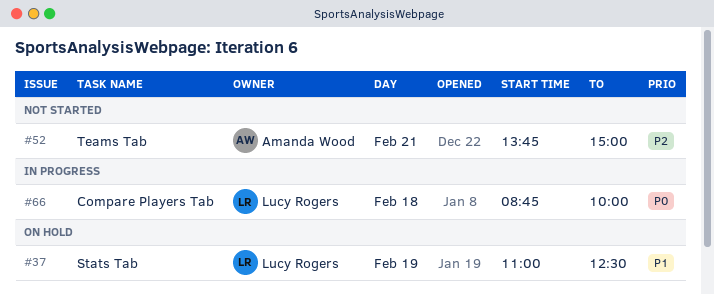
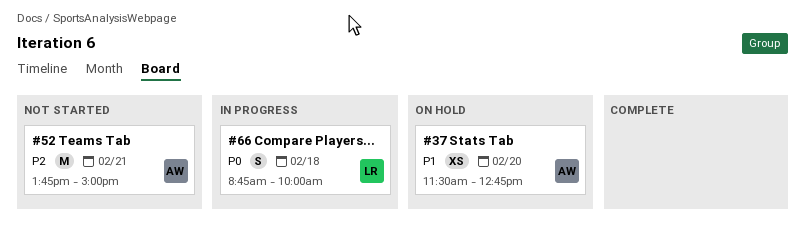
#37, owner: Lucy Rogers -> Amanda Wood
#37, day: Feb 19 -> Feb 20
#37, begins: 11:00 -> 11:30
#37, ends: 12:30 -> 12:45

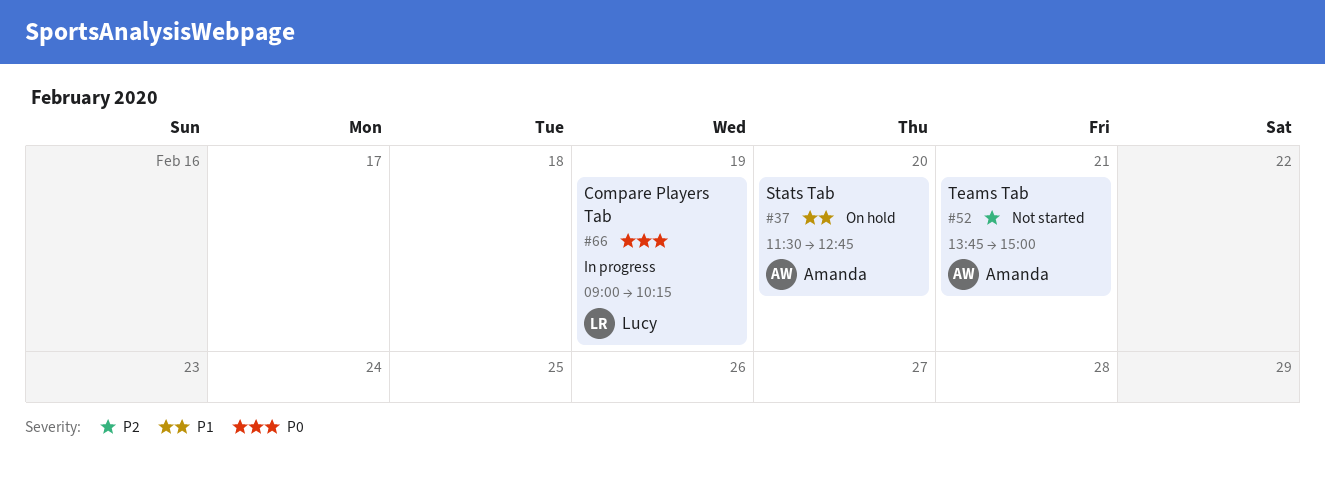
#66, day: Feb 18 -> Feb 19
#66, begins: 08:45 -> 09:00
#66, ends: 10:00 -> 10:15

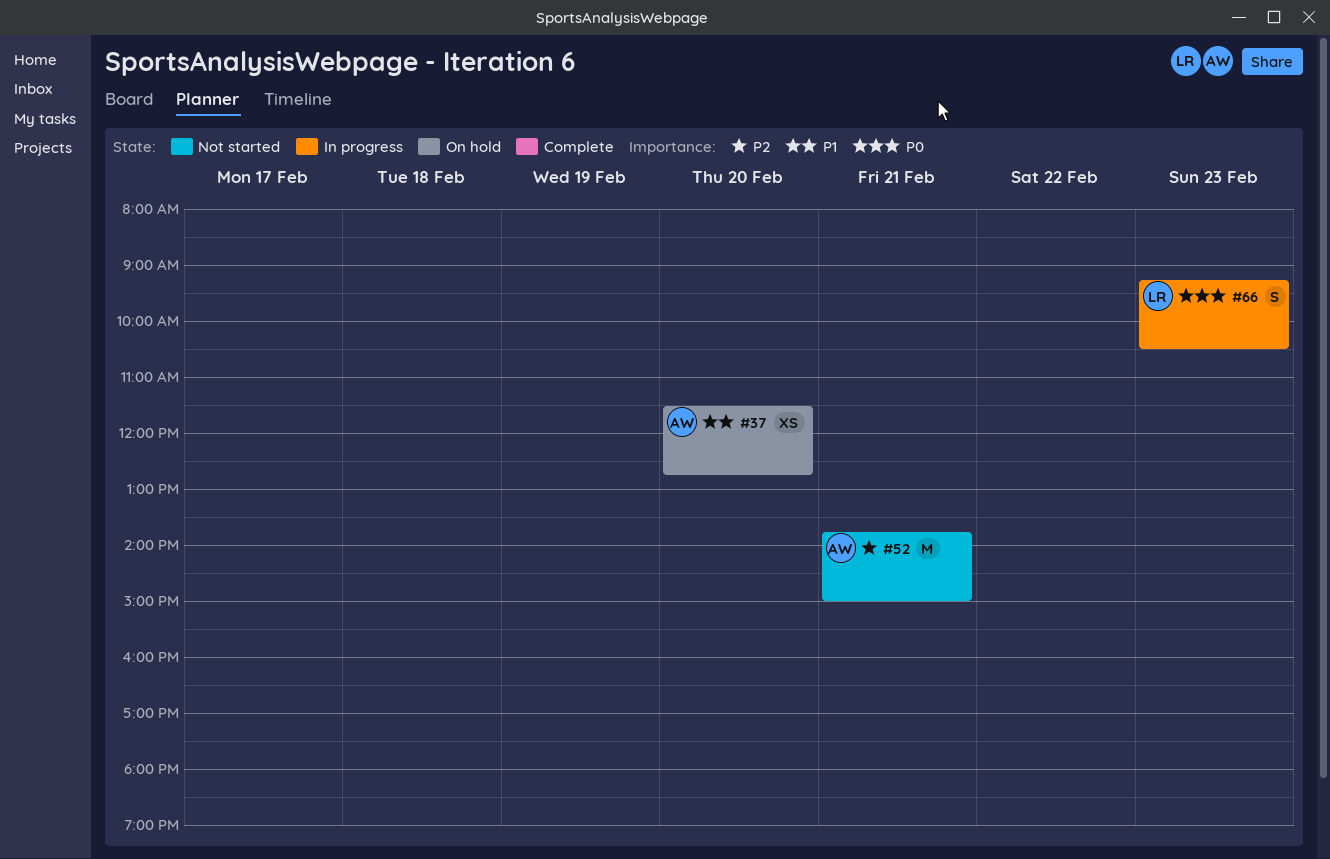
#66, day: Feb 19 -> Feb 23
#66, begins: 09:00 -> 09:15
#66, ends: 10:15 -> 10:30

